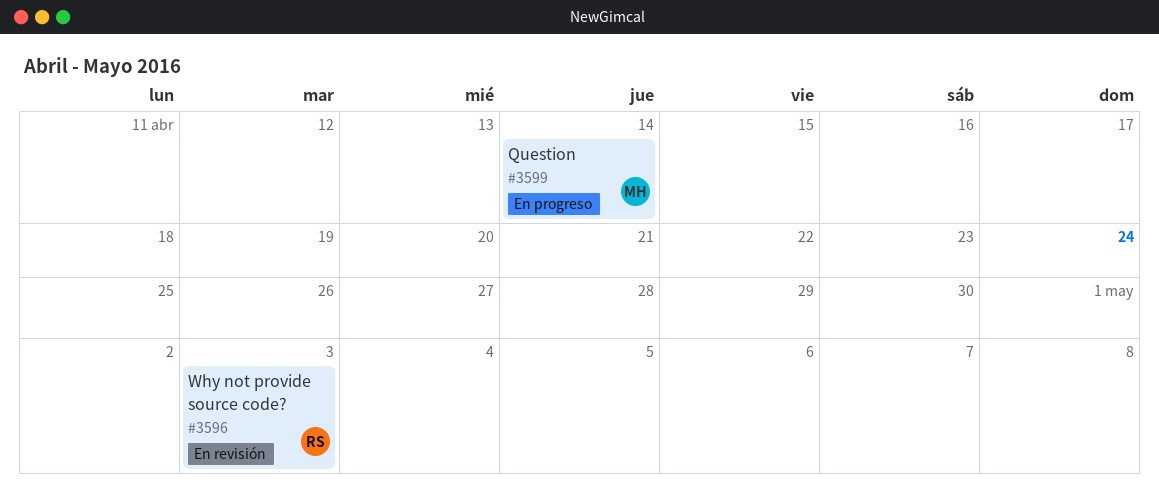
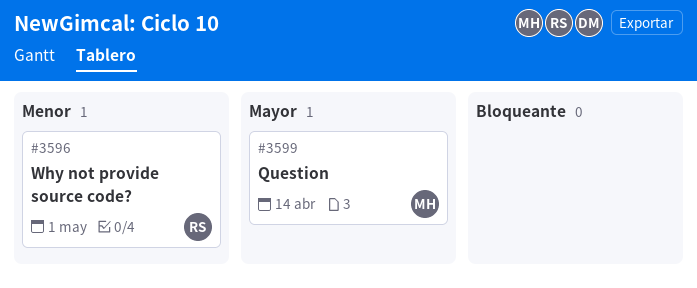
#3596, due: May 3 -> May 1

